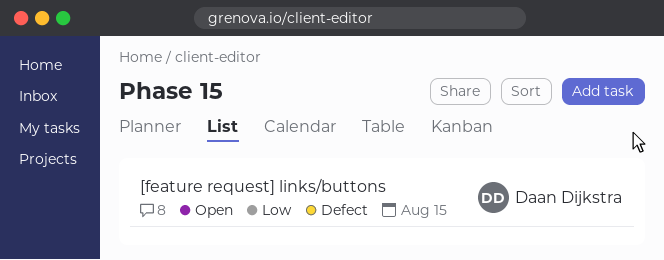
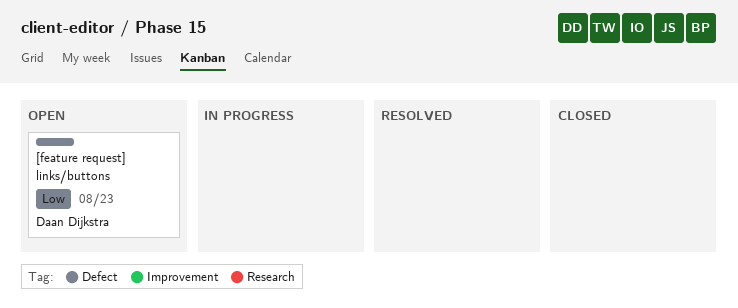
[feature request] links/buttons, due: Aug 15 -> Aug 23

